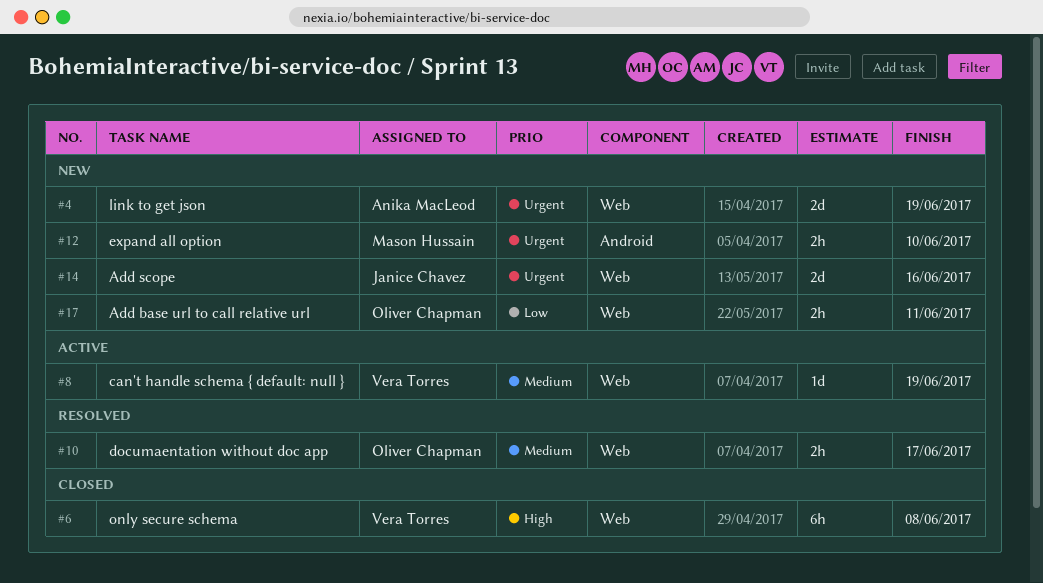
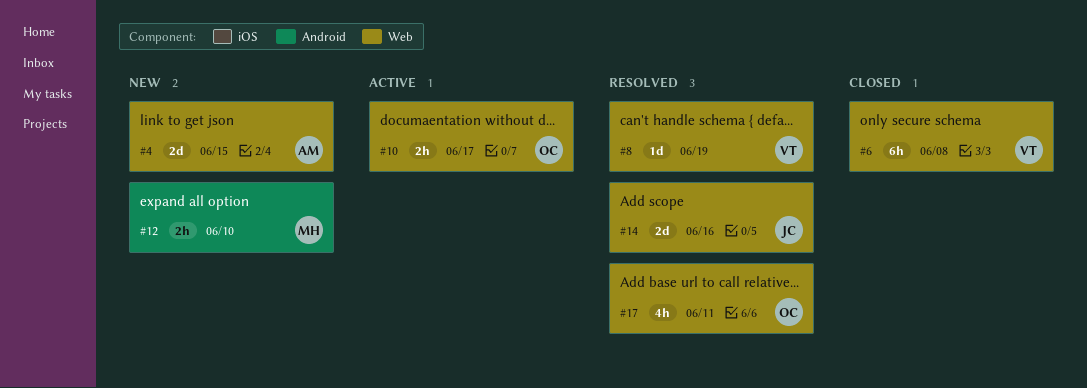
#4, due: Jun 19 -> Jun 15
#8, status: Active -> Resolved
#10, status: Resolved -> Active
#14, status: New -> Resolved
#17, status: New -> Resolved
#17, estimate: 2h -> 4h

